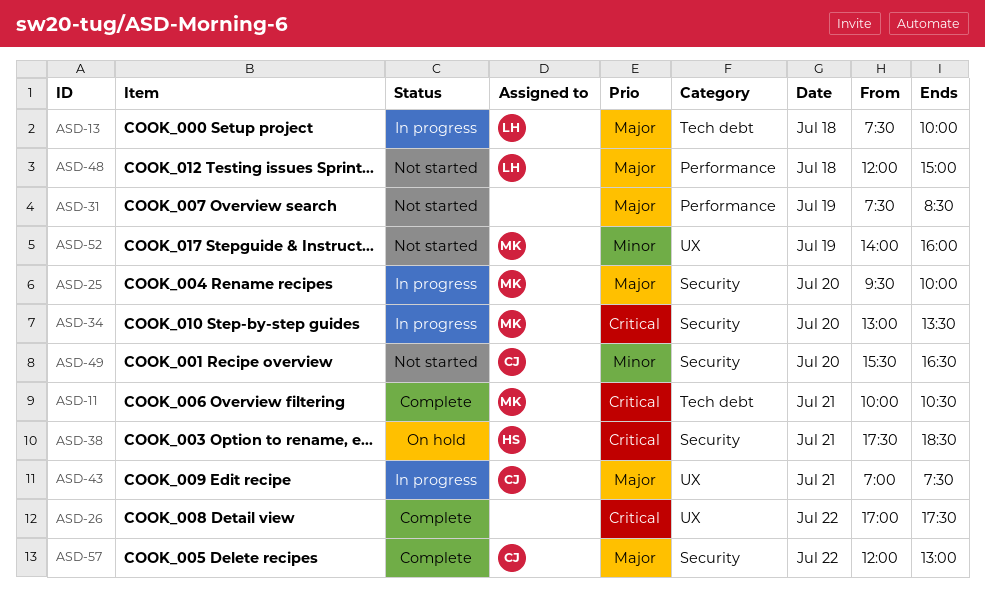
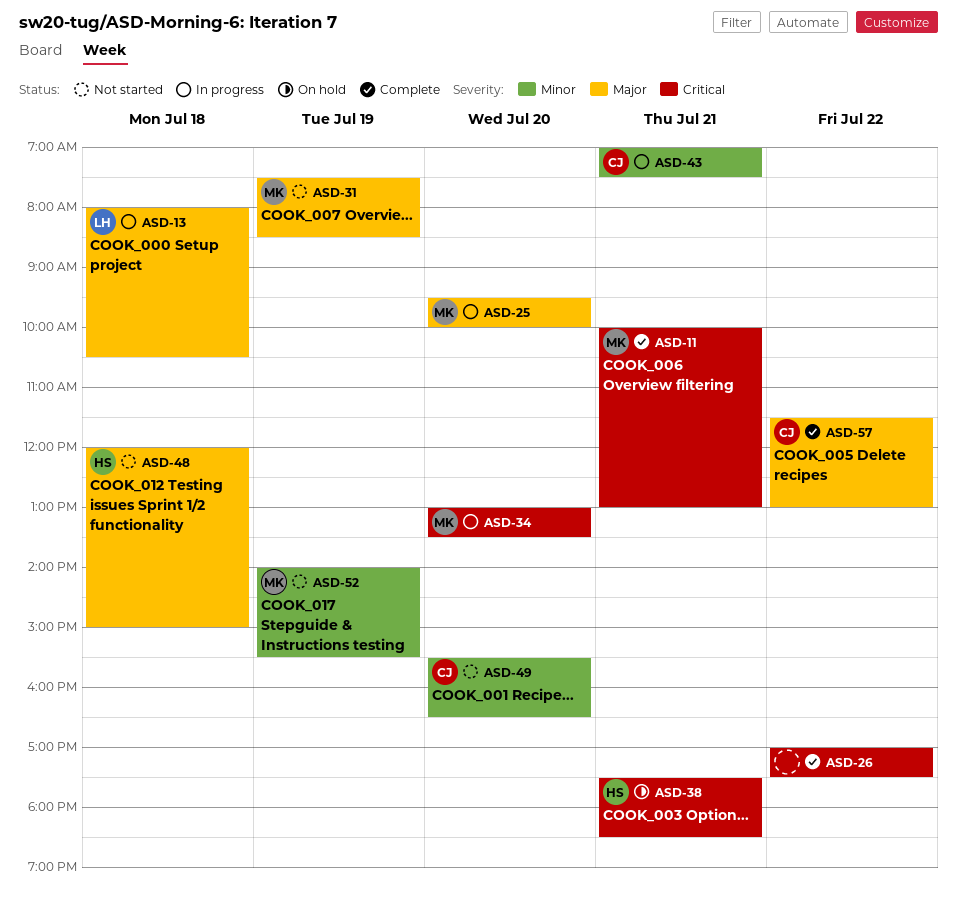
ASD-11, ends: 10:30 -> 13:00
ASD-13, begins: 07:30 -> 08:00
ASD-13, ends: 10:00 -> 10:30
ASD-31, owner: none -> MK
ASD-43, priority: Major -> Minor
ASD-48, owner: LH -> HS
ASD-52, ends: 16:00 -> 15:30
ASD-57, begins: 12:00 -> 11:30

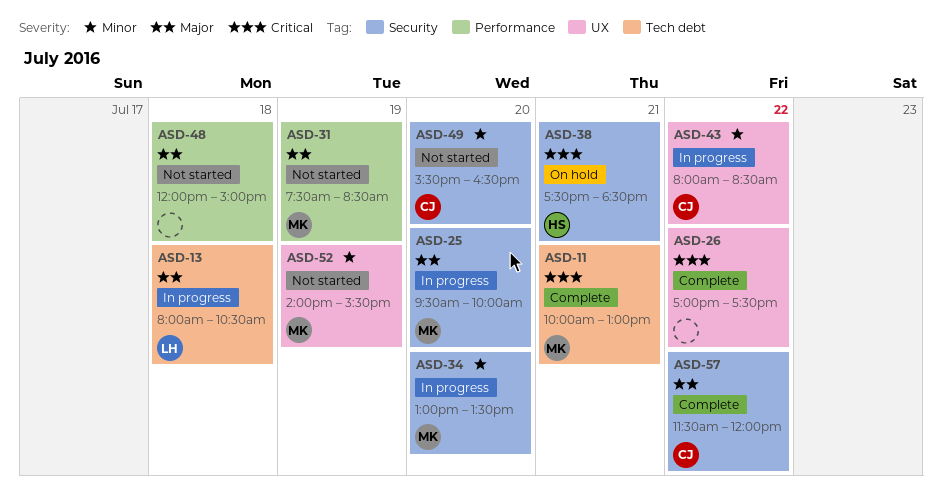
ASD-34, priority: Critical -> Minor
ASD-43, day: Jul 21 -> Jul 22
ASD-43, begins: 07:00 -> 08:00
ASD-43, ends: 07:30 -> 08:30
ASD-48, owner: HS -> none
ASD-57, ends: 13:00 -> 12:00

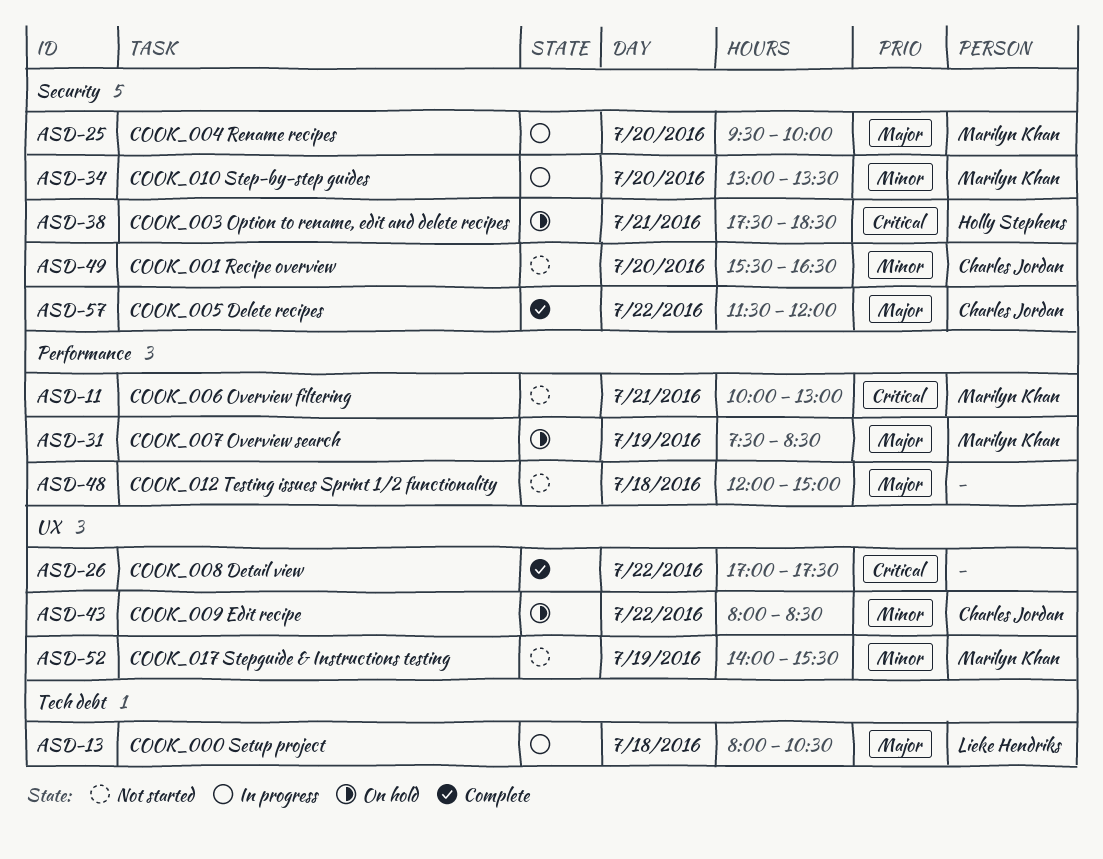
ASD-11, status: Complete -> Not started
ASD-11, label: Tech debt -> Performance
ASD-31, status: Not started -> On hold
ASD-43, status: In progress -> On hold

